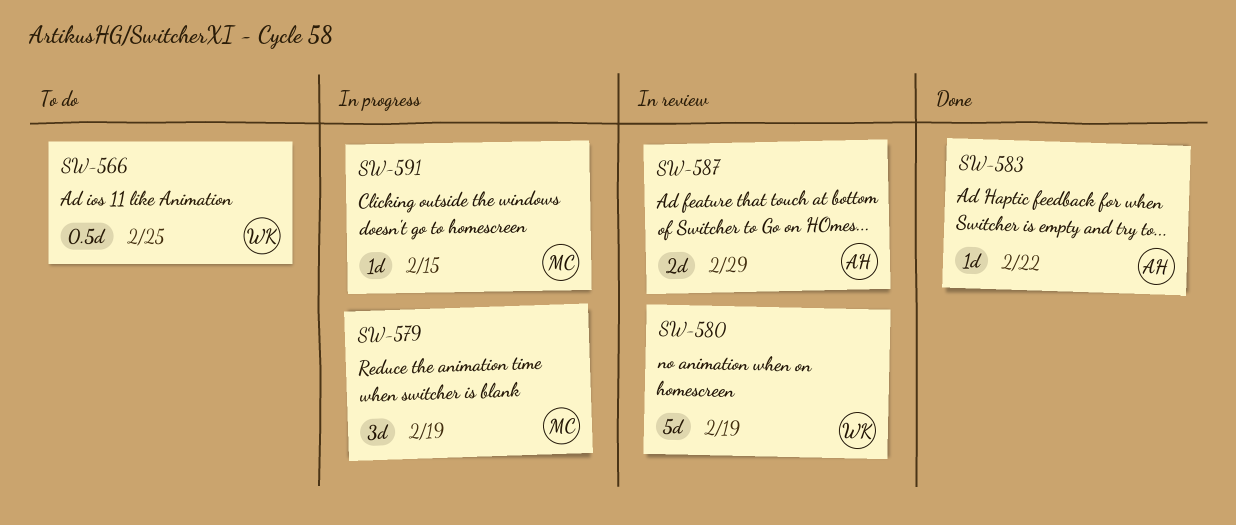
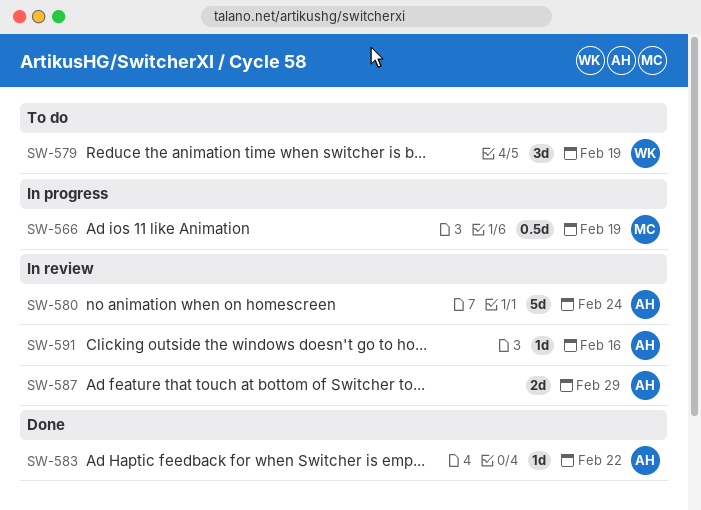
SW-566, status: To do -> In progress
SW-566, owner: WK -> MC
SW-566, due: Feb 25 -> Feb 19
SW-579, status: In progress -> To do
SW-579, owner: MC -> WK
SW-580, owner: WK -> AH
SW-580, due: Feb 19 -> Feb 24
SW-591, status: In progress -> In review
SW-591, owner: MC -> AH
SW-591, due: Feb 15 -> Feb 16

